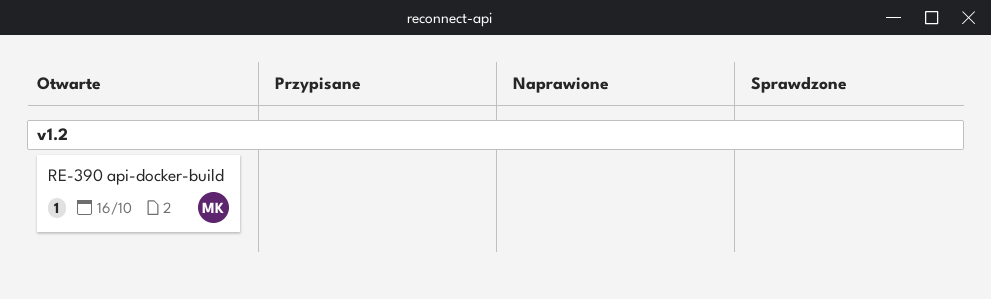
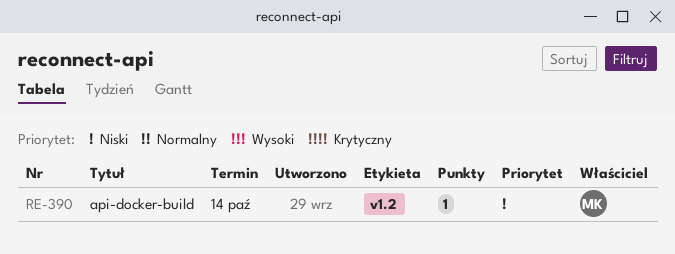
RE-390, due: Oct 16 -> Oct 14

